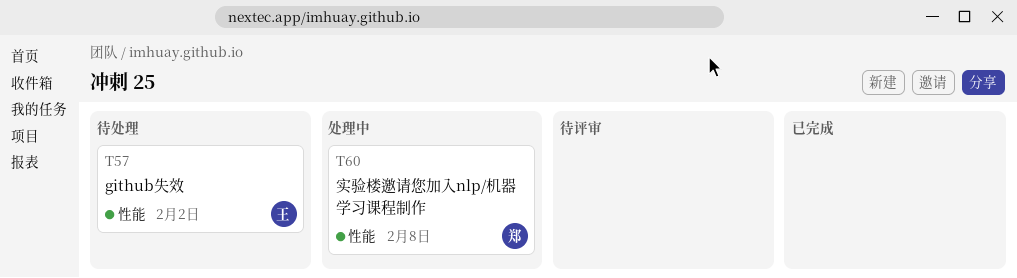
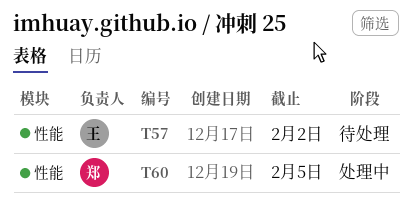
T60, due: Feb 8 -> Feb 5

